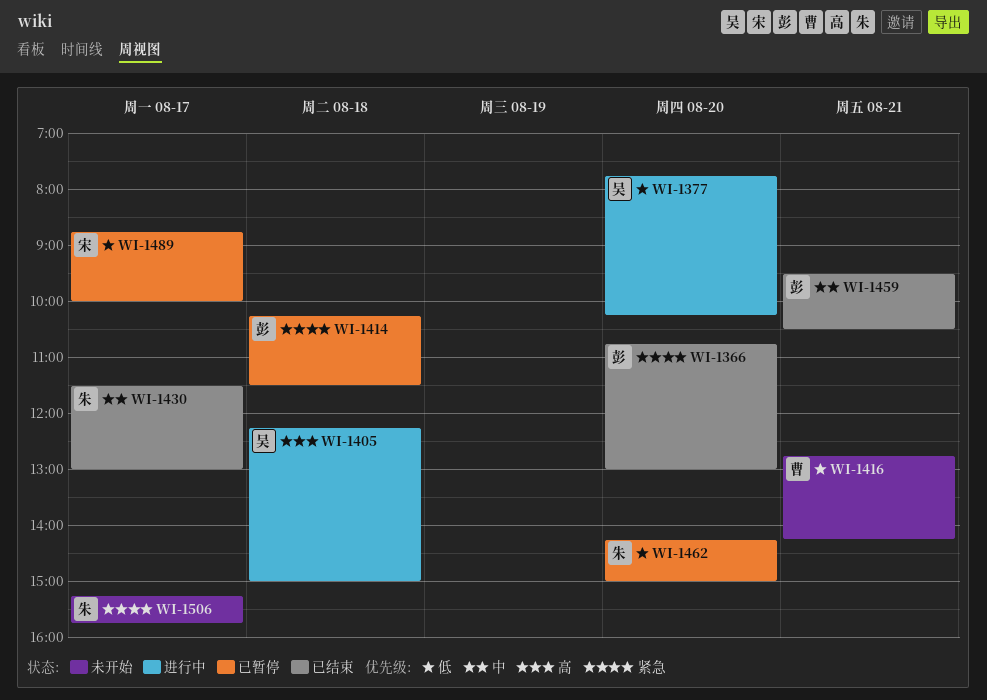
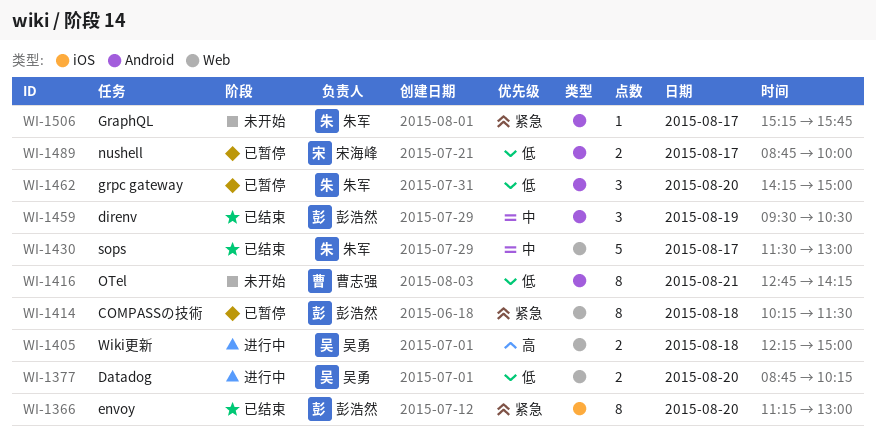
WI-1366, begins: 10:45 -> 11:15
WI-1377, begins: 07:45 -> 08:45
WI-1459, day: Aug 21 -> Aug 19

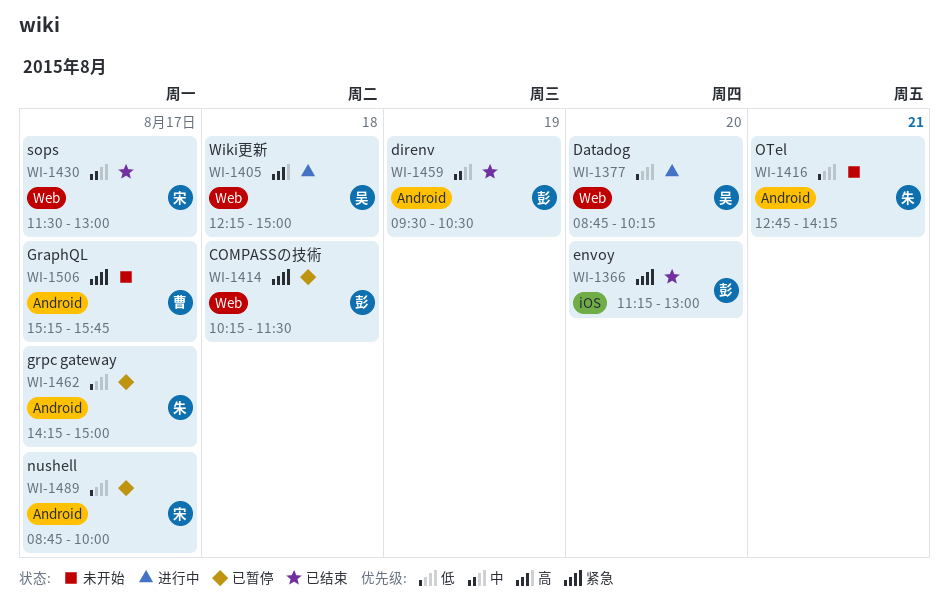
WI-1416, owner: 曹志强 -> 朱军
WI-1430, owner: 朱军 -> 宋海峰
WI-1462, day: Aug 20 -> Aug 17
WI-1506, owner: 朱军 -> 曹志强

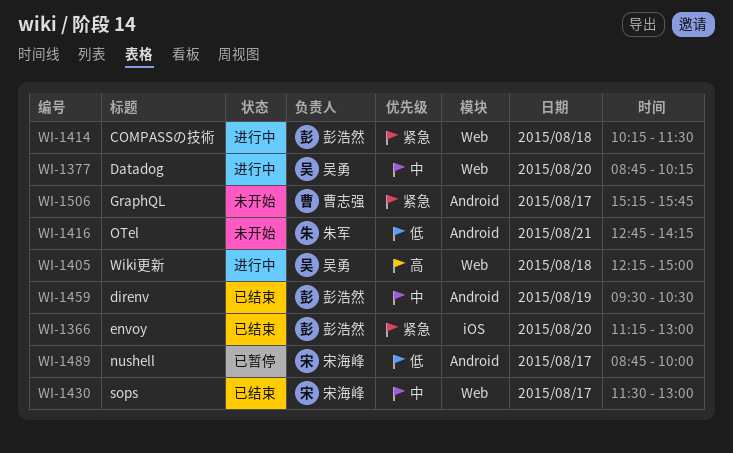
WI-1377, priority: 低 -> 中
WI-1414, status: 已暂停 -> 进行中
WI-1462: present -> none

